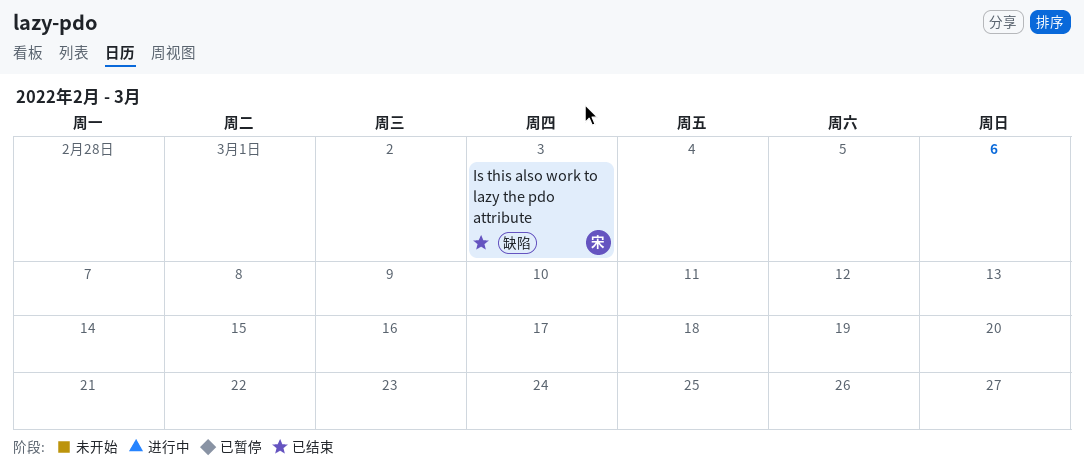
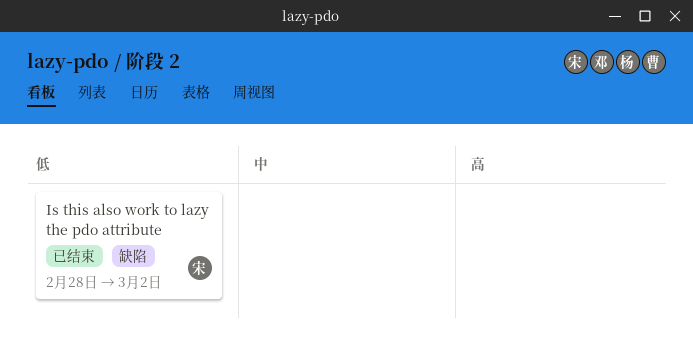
Is this also work to lazy the pdo attribute, due: Mar 3 -> Mar 2

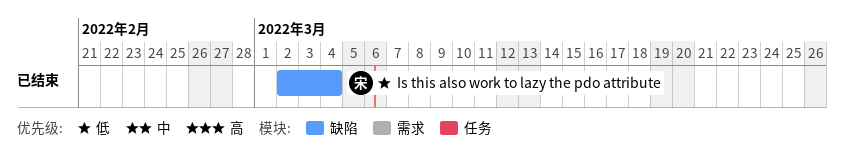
Is this also work to lazy the pdo attribute, start: Feb 28 -> Mar 2
Is this also work to lazy the pdo attribute, due: Mar 2 -> Mar 4

